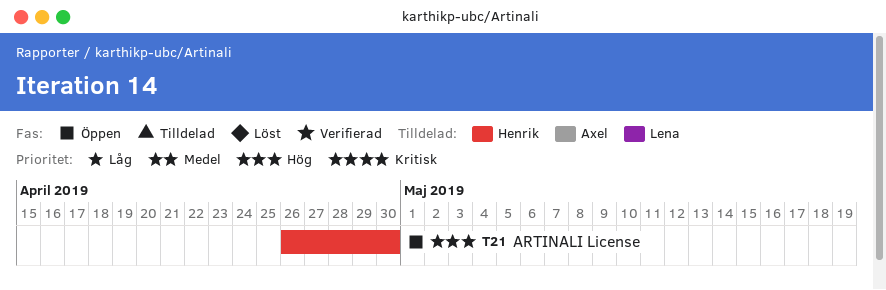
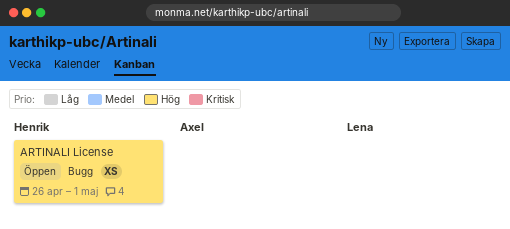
ARTINALI License, due: Apr 30 -> May 1

